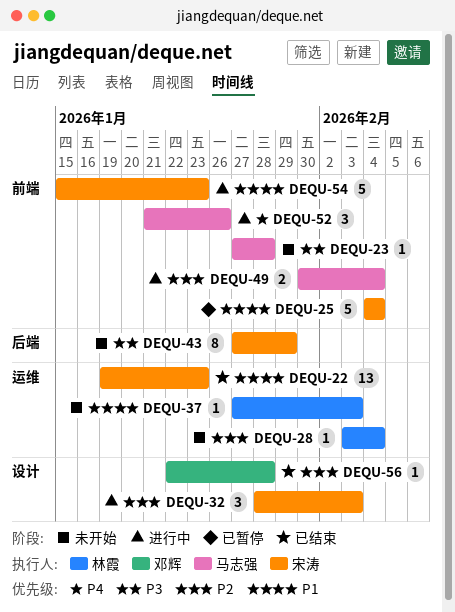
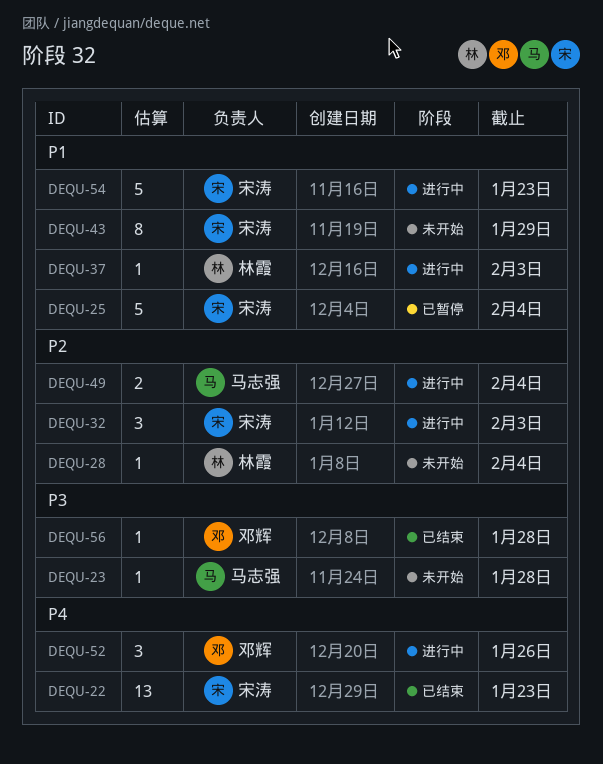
DEQU-22, priority: P1 -> P4
DEQU-37, status: 未开始 -> 进行中
DEQU-43, priority: P3 -> P1
DEQU-52, owner: 马志强 -> 邓辉
DEQU-56, priority: P2 -> P3

